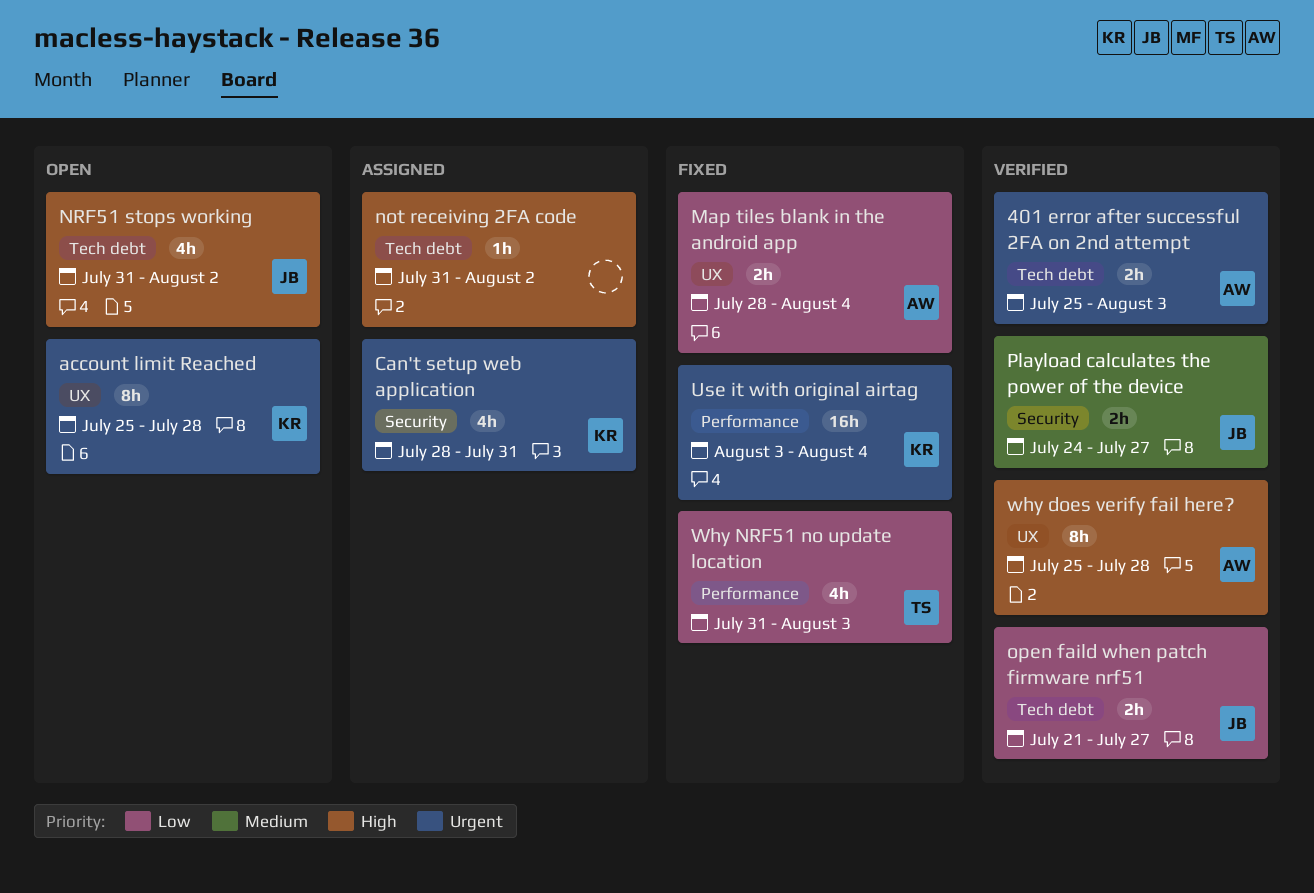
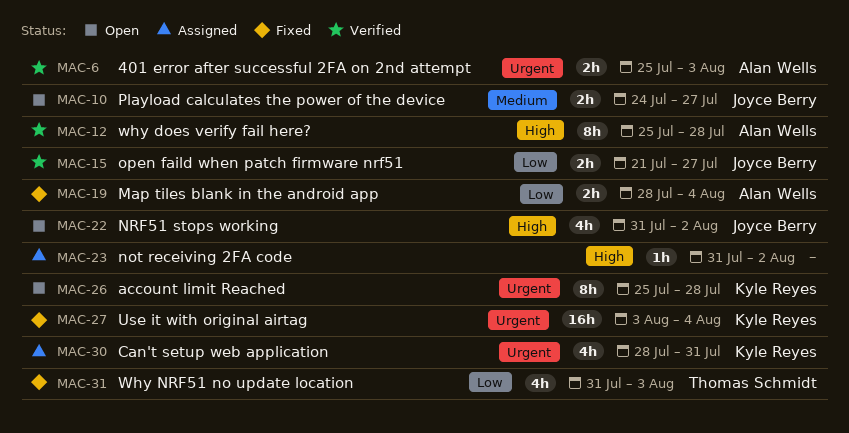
Playload calculates the power of the device, status: Verified -> Open

